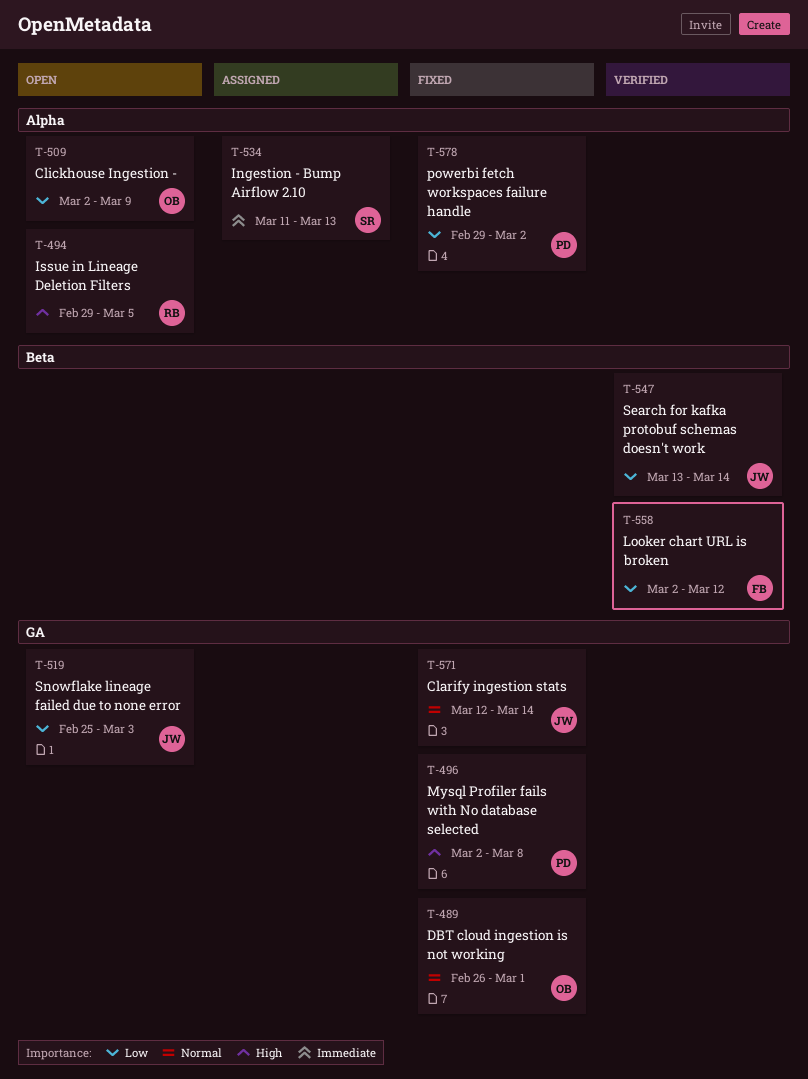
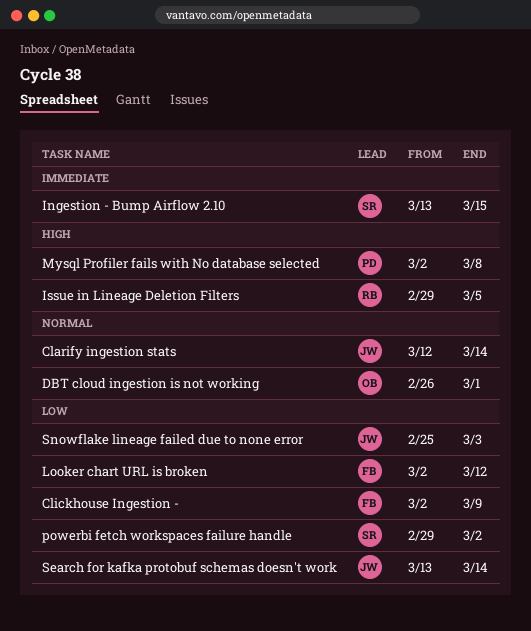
Clickhouse Ingestion -, owner: OB -> FB
Ingestion - Bump Airflow 2.10, start: Mar 11 -> Mar 13
Ingestion - Bump Airflow 2.10, due: Mar 13 -> Mar 15
powerbi fetch workspaces failure handle, owner: PD -> SR

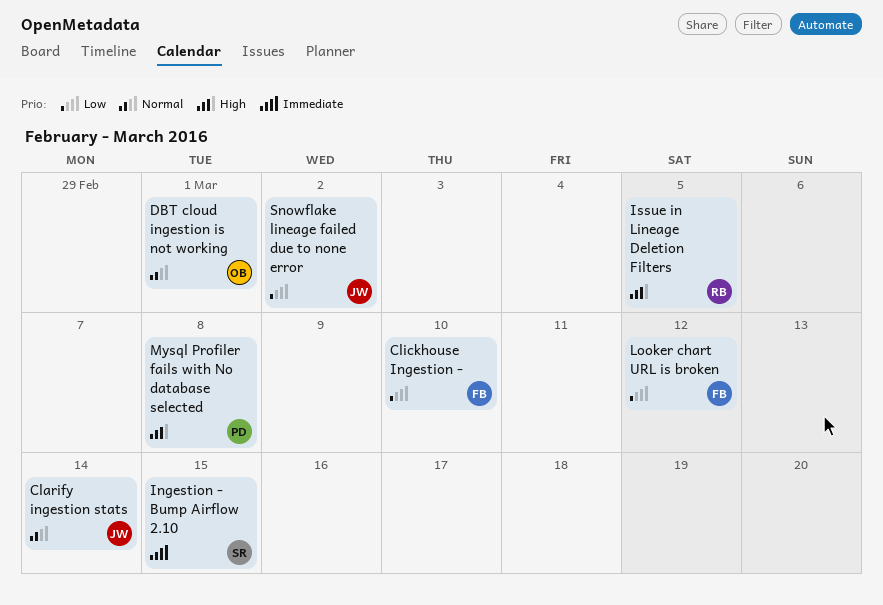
Clickhouse Ingestion -, due: Mar 9 -> Mar 10
powerbi fetch workspaces failure handle: present -> none
Search for kafka protobuf schemas doesn't work: present -> none
Snowflake lineage failed due to none error, due: Mar 3 -> Mar 2

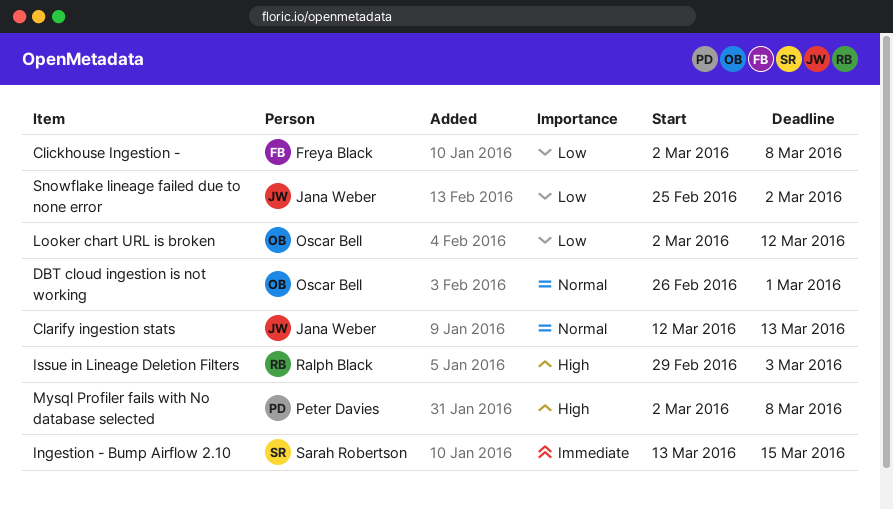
Clarify ingestion stats, due: Mar 14 -> Mar 13
Clickhouse Ingestion -, due: Mar 10 -> Mar 8
Issue in Lineage Deletion Filters, due: Mar 5 -> Mar 3
Looker chart URL is broken, owner: Freya Black -> Oscar Bell

